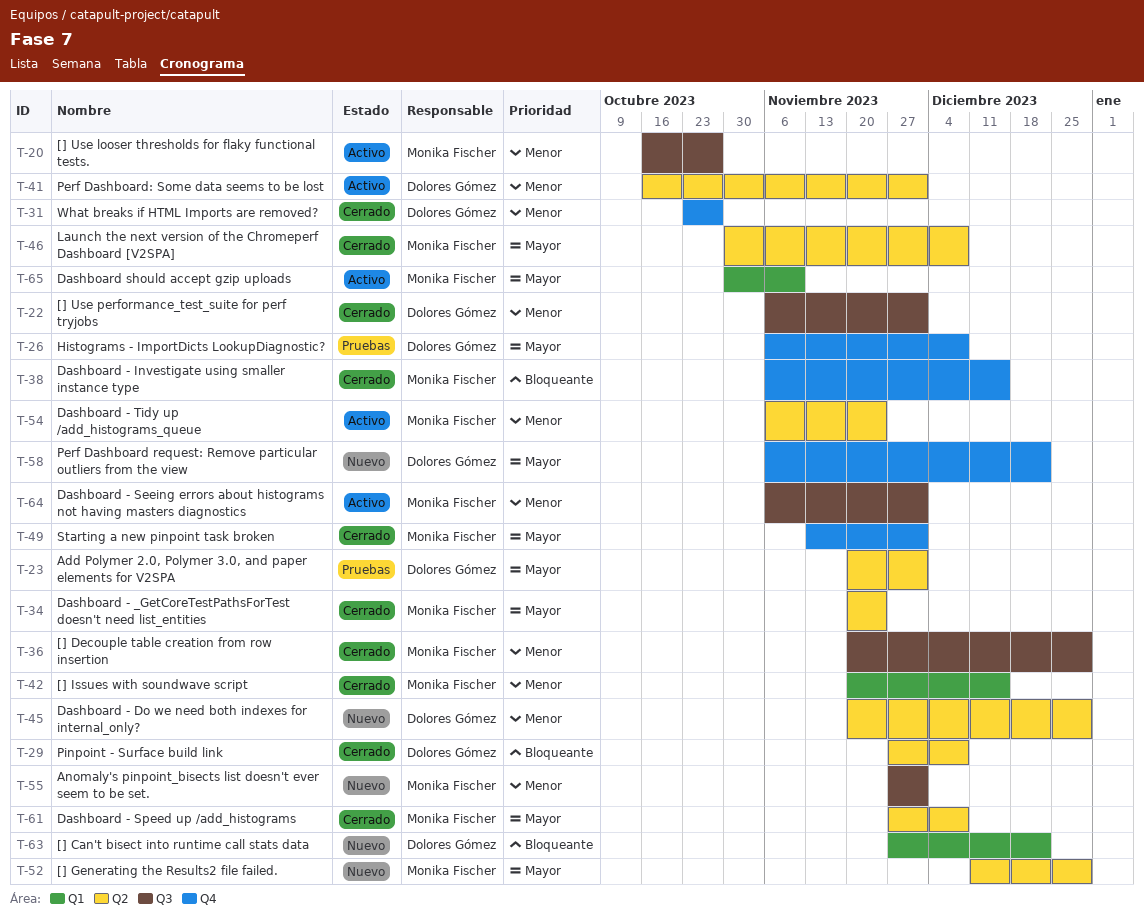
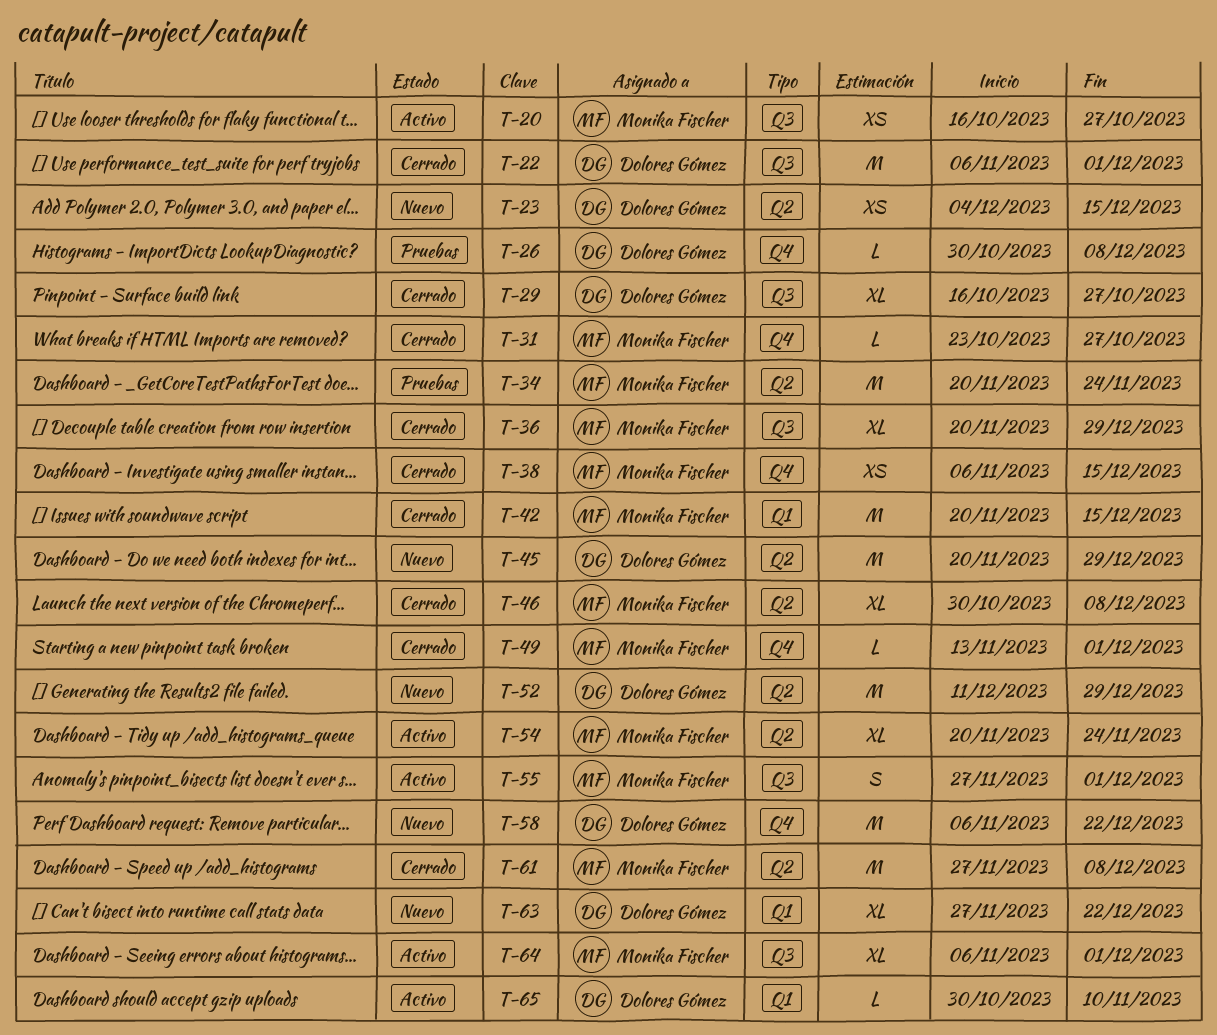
T-23, status: Pruebas -> Nuevo
T-23, start: Nov 20 -> Dec 4
T-23, due: Dec 1 -> Dec 15
T-26, start: Nov 6 -> Oct 30
T-29, label: Q2 -> Q3
T-29, start: Nov 27 -> Oct 16
T-29, due: Dec 8 -> Oct 27
T-31, owner: Dolores Gómez -> Monika Fischer
T-34, status: Cerrado -> Pruebas
T-41: present -> none
T-52, owner: Monika Fischer -> Dolores Gómez
T-54, start: Nov 6 -> Nov 20
T-55, status: Nuevo -> Activo
T-65, owner: Monika Fischer -> Dolores Gómez

